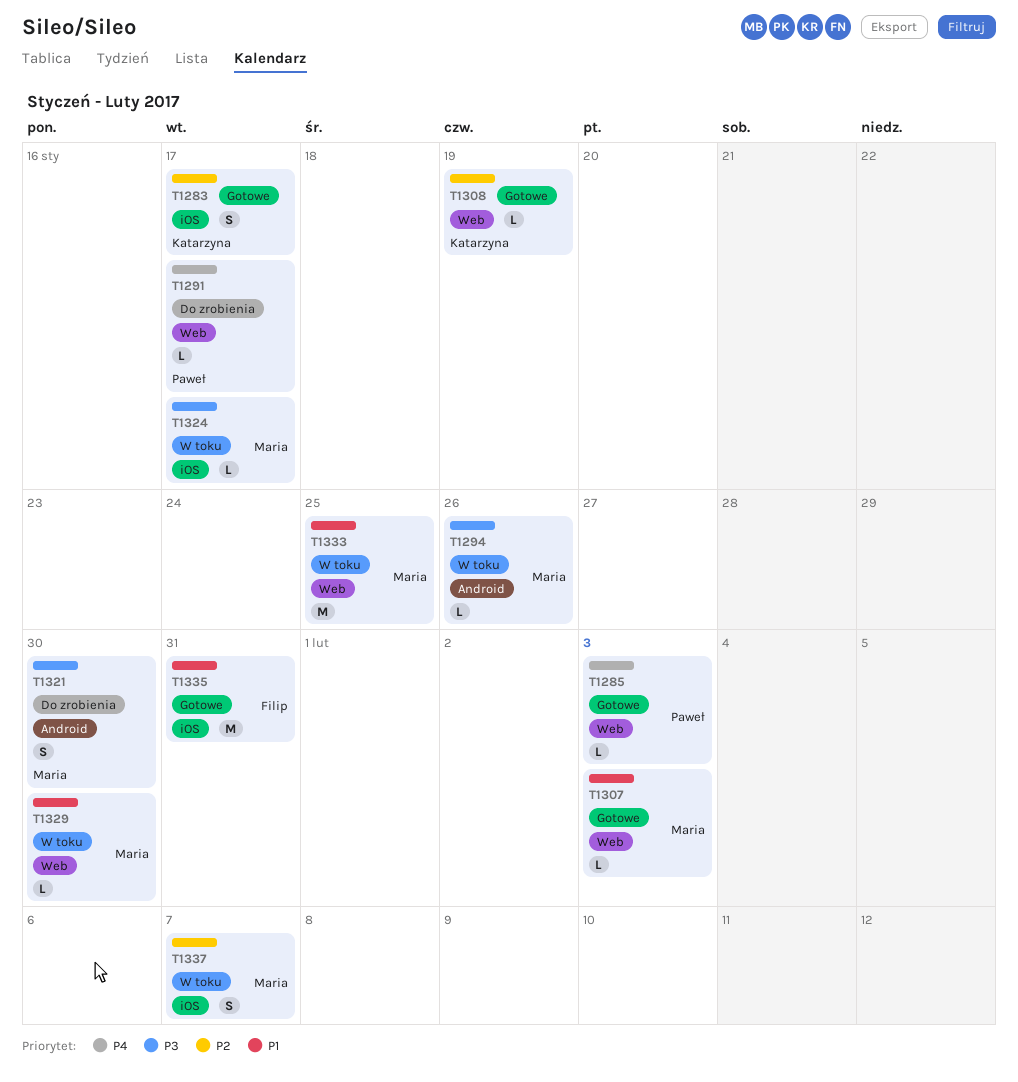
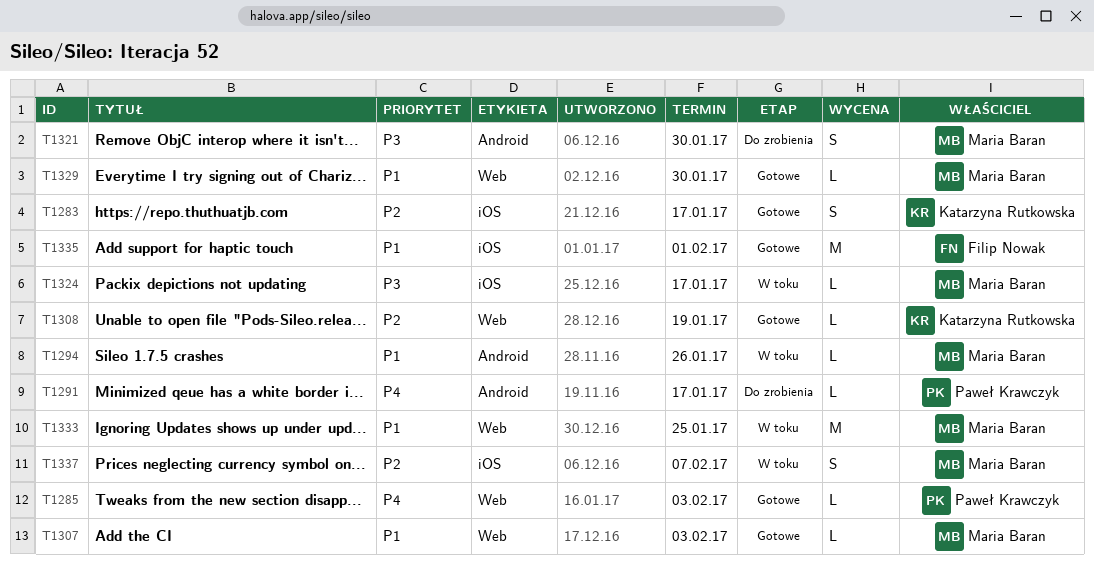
T1291, label: Web -> Android
T1294, priority: P3 -> P1
T1329, status: W toku -> Gotowe
T1335, due: Jan 31 -> Feb 1

